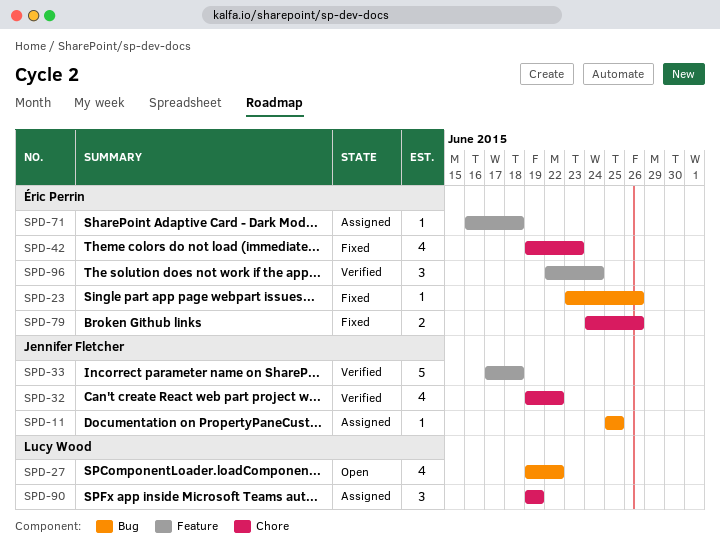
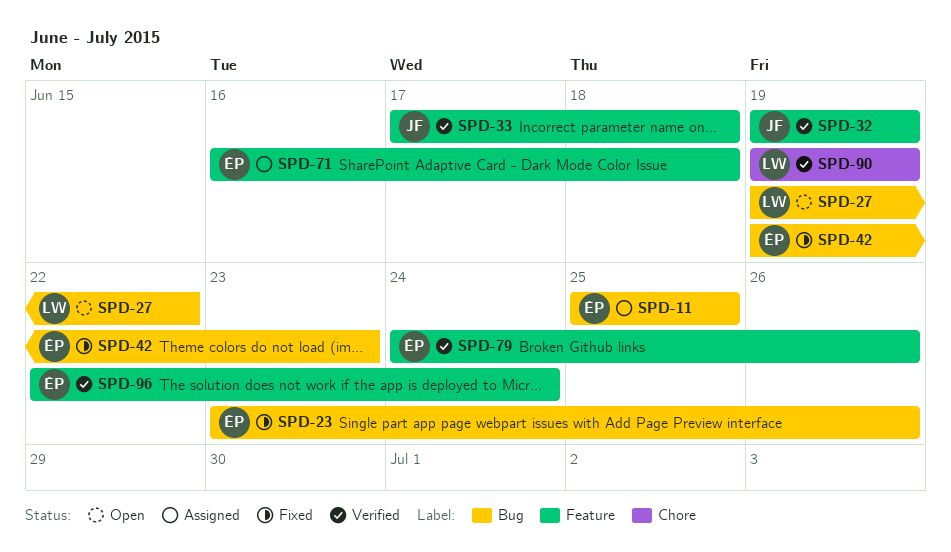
SPD-11, owner: Jennifer Fletcher -> Éric Perrin
SPD-32, label: Chore -> Feature
SPD-32, due: Jun 22 -> Jun 19
SPD-42, label: Chore -> Bug
SPD-79, status: Fixed -> Verified
SPD-79, label: Chore -> Feature
SPD-90, status: Assigned -> Verified

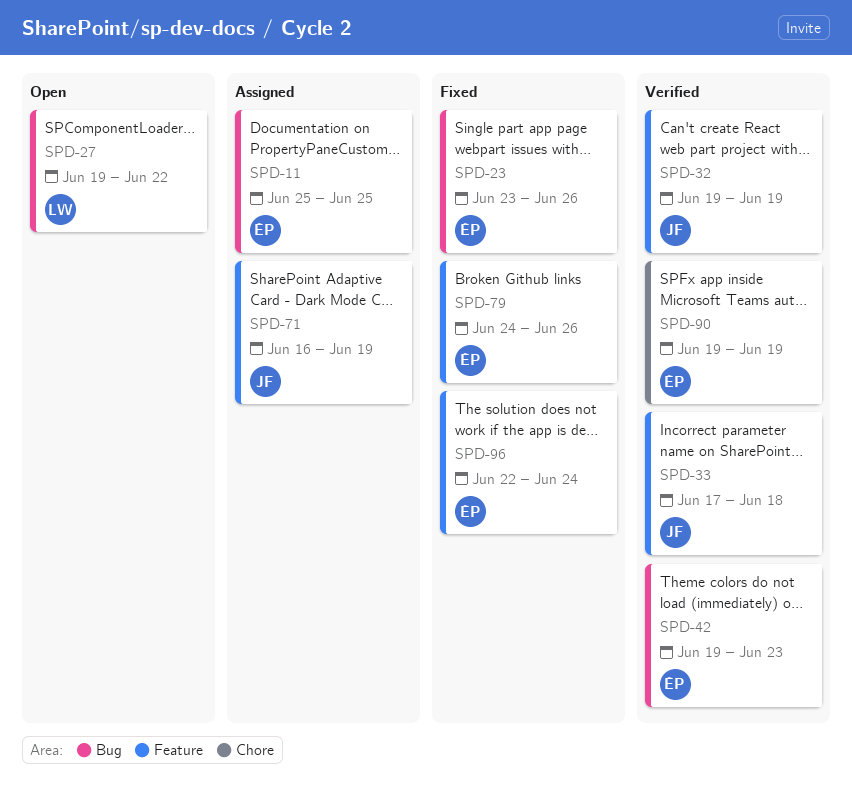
SPD-42, status: Fixed -> Verified
SPD-71, owner: ÉP -> JF
SPD-71, due: Jun 18 -> Jun 19
SPD-79, status: Verified -> Fixed
SPD-90, owner: LW -> ÉP
SPD-96, status: Verified -> Fixed

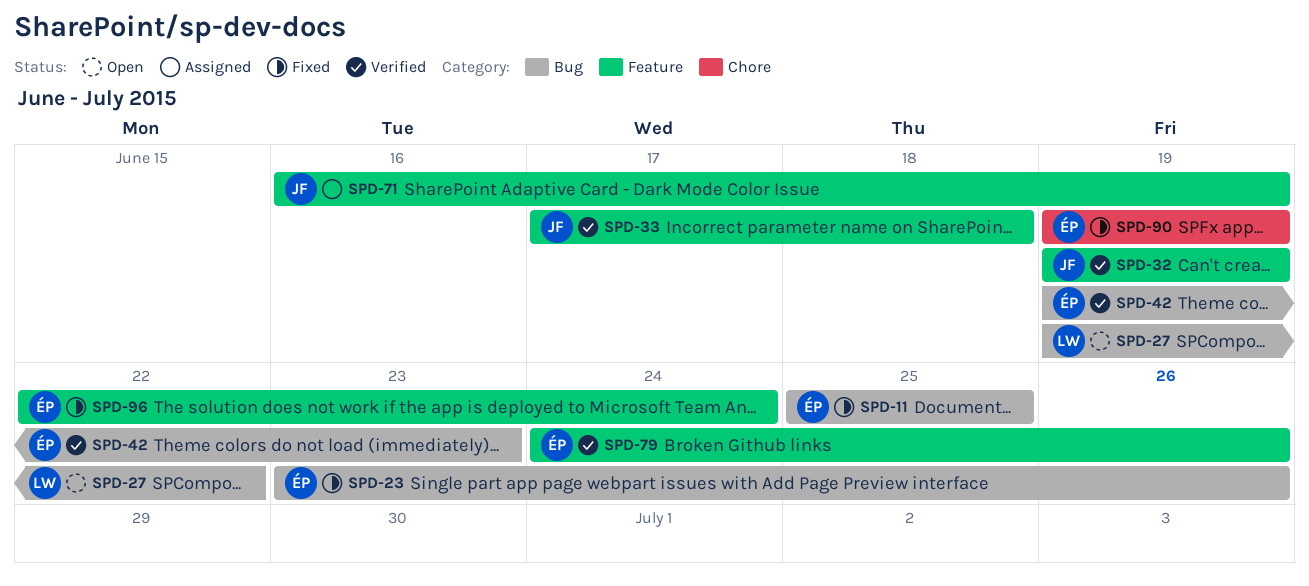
SPD-11, status: Assigned -> Fixed
SPD-79, status: Fixed -> Verified
SPD-90, status: Verified -> Fixed

